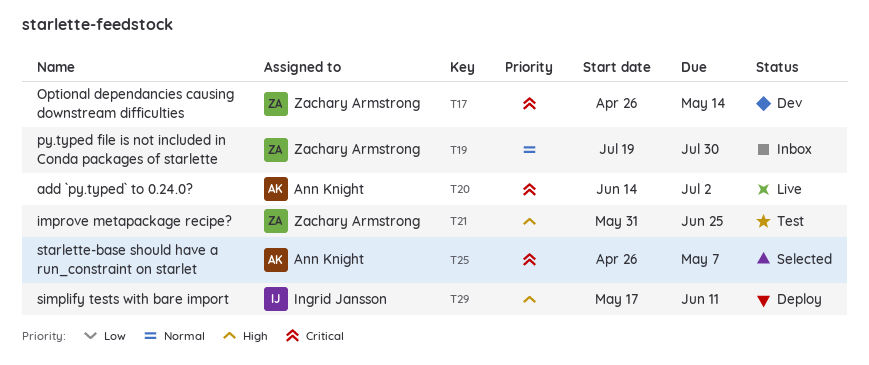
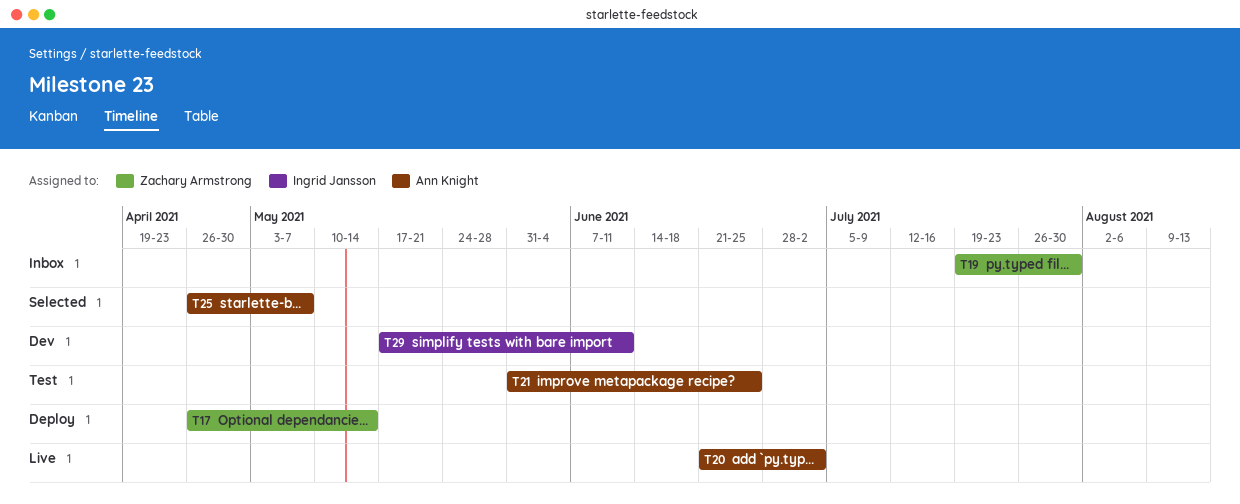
T17, status: Dev -> Deploy
T20, start: Jun 14 -> Jun 21
T21, owner: Zachary Armstrong -> Ann Knight
T29, status: Deploy -> Dev

